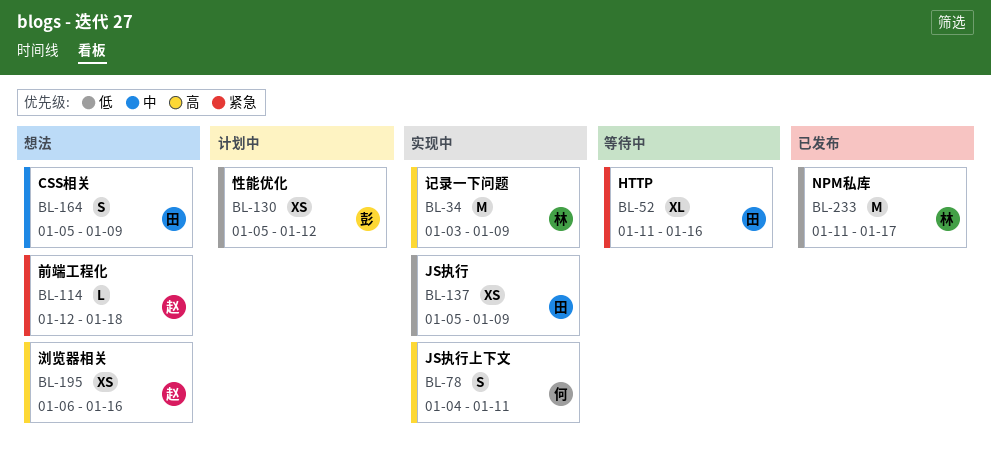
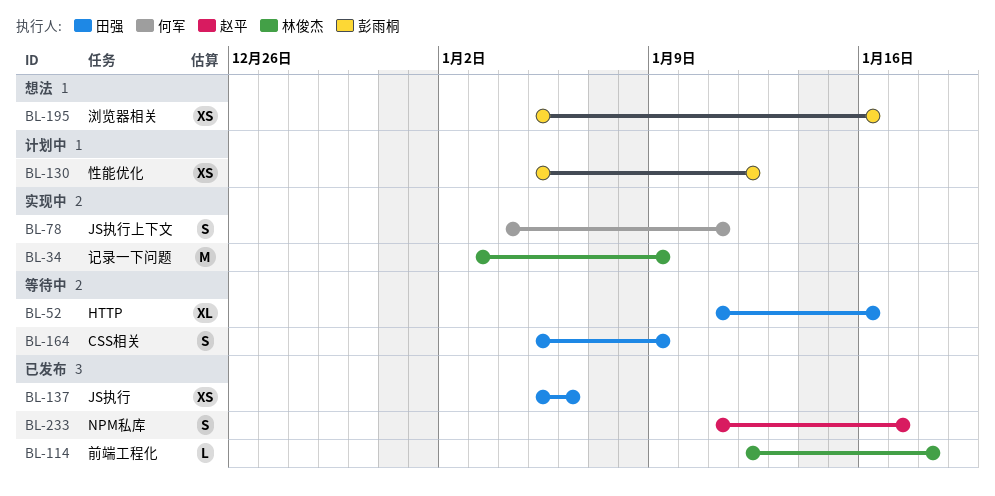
BL-114, status: 想法 -> 已发布
BL-114, owner: 赵平 -> 林俊杰
BL-137, status: 实现中 -> 已发布
BL-137, due: Jan 9 -> Jan 6
BL-164, status: 想法 -> 等待中
BL-195, owner: 赵平 -> 彭雨桐
BL-195, start: Jan 6 -> Jan 5
BL-233, owner: 林俊杰 -> 赵平
BL-233, estimate: M -> S

